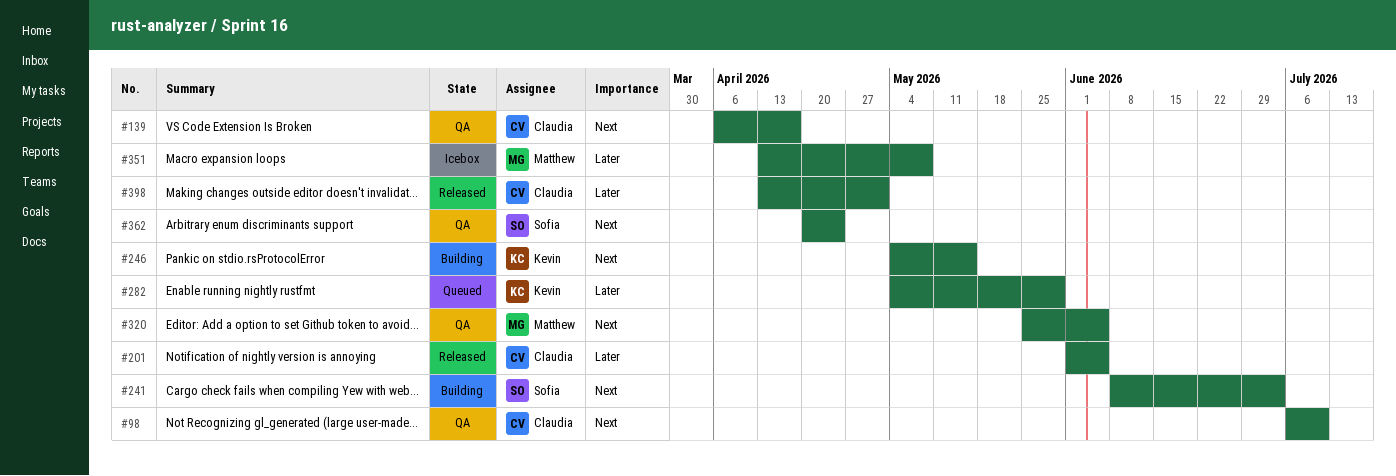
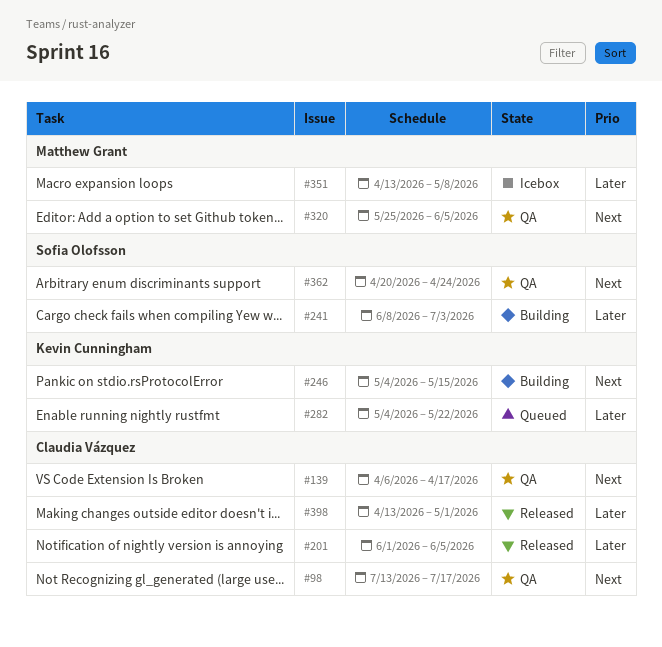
#98, start: Jul 6 -> Jul 13
#98, due: Jul 10 -> Jul 17
#241, priority: Next -> Later
#282, due: May 29 -> May 22

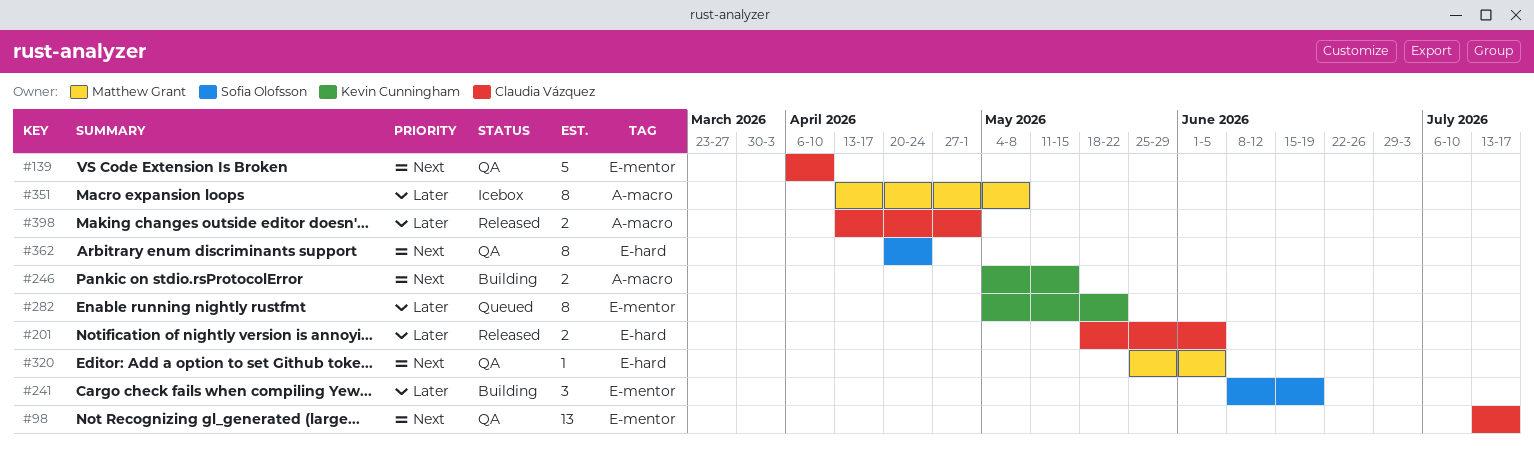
#139, due: Apr 17 -> Apr 10
#201, start: Jun 1 -> May 18
#241, due: Jul 3 -> Jun 19

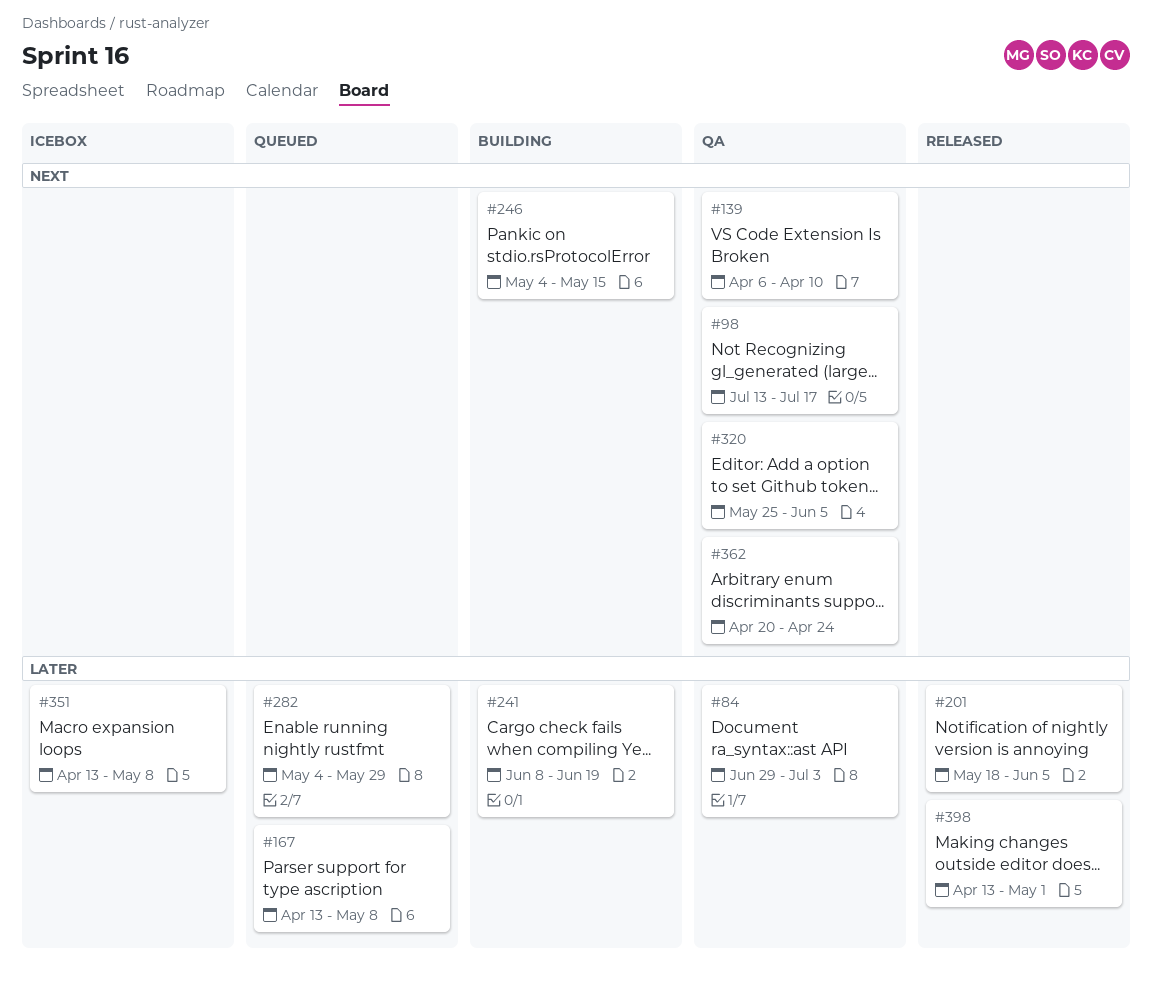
#84: none -> present
#167: none -> present
#282, due: May 22 -> May 29

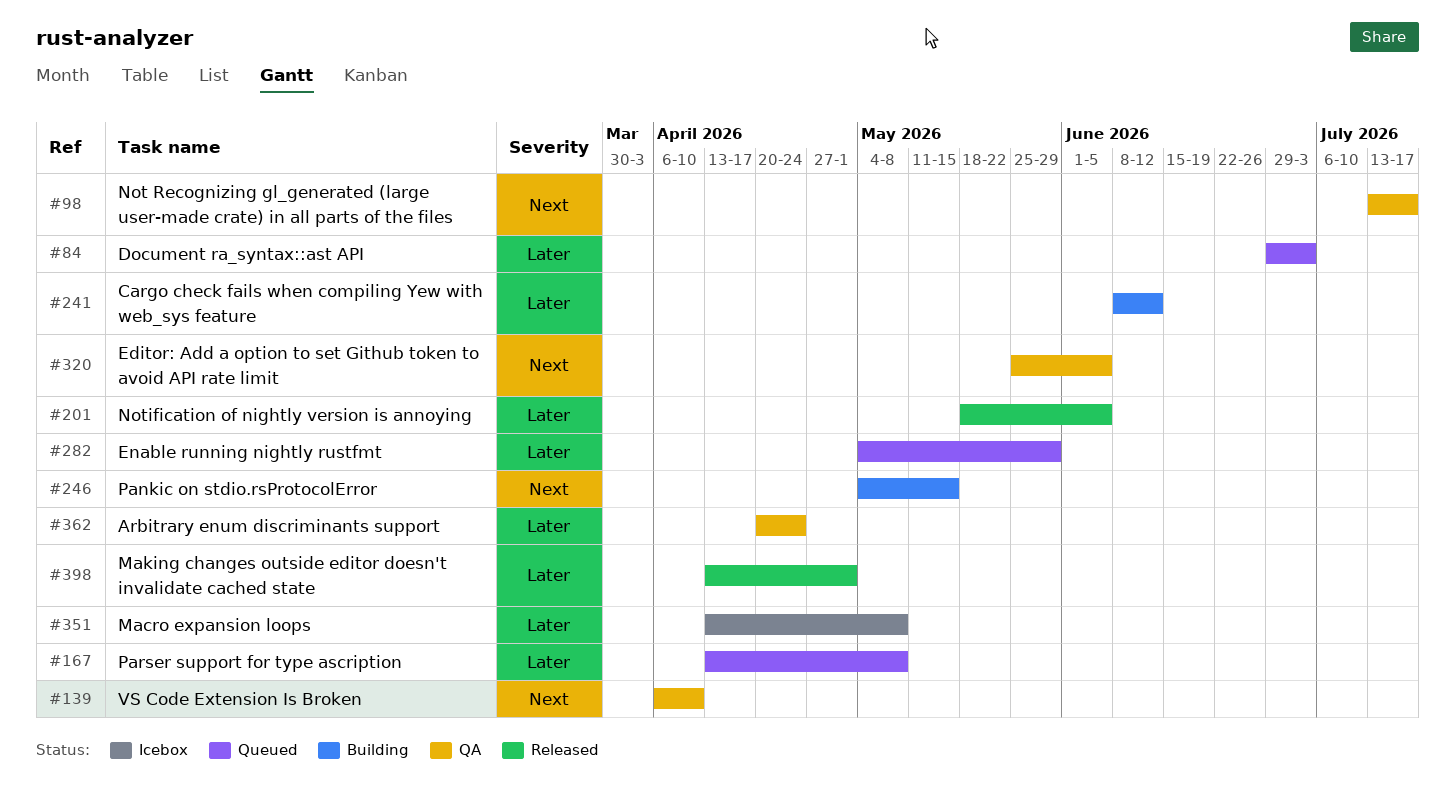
#84, status: QA -> Queued
#241, due: Jun 19 -> Jun 12
#362, priority: Next -> Later

